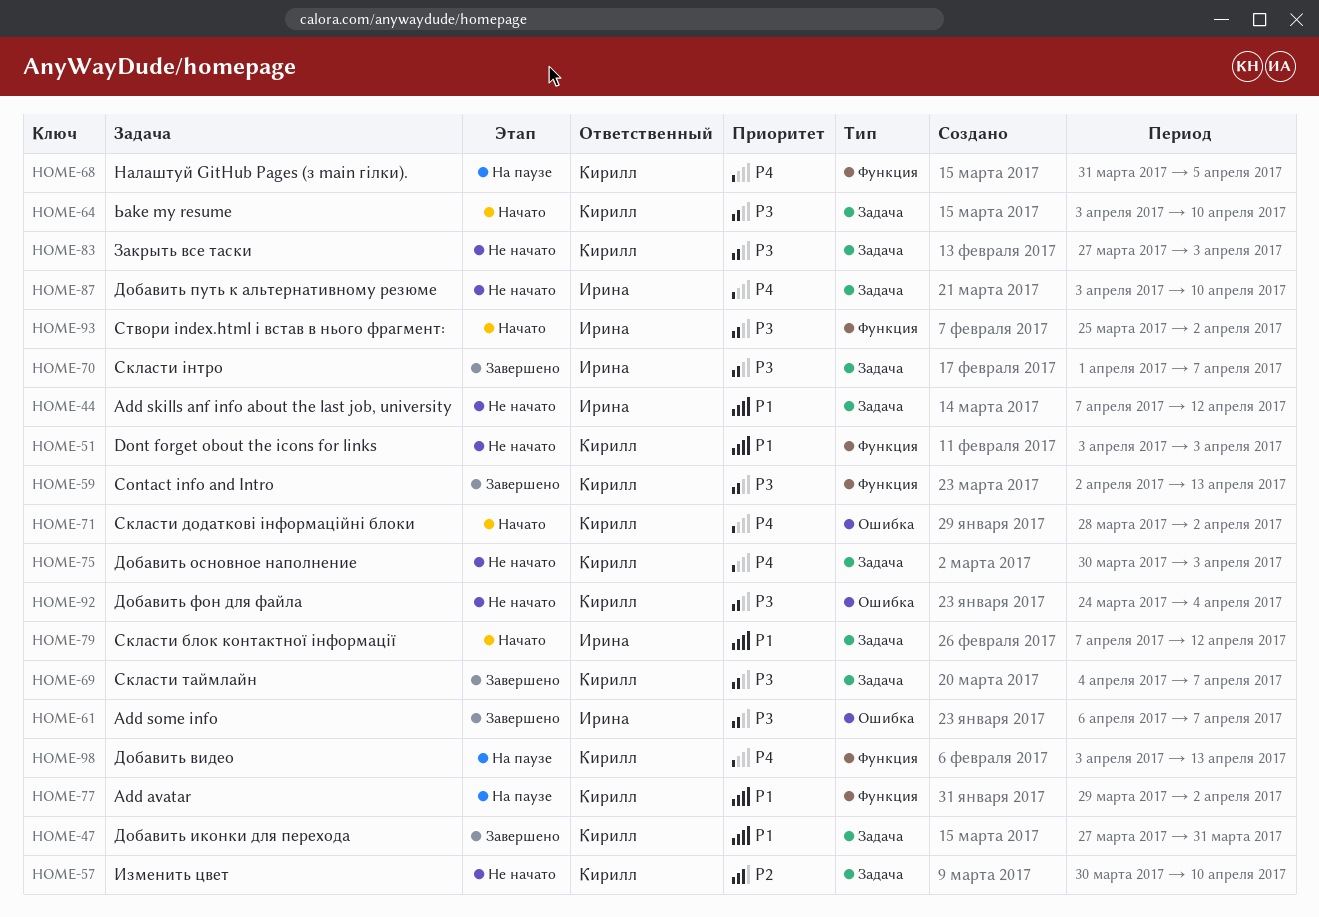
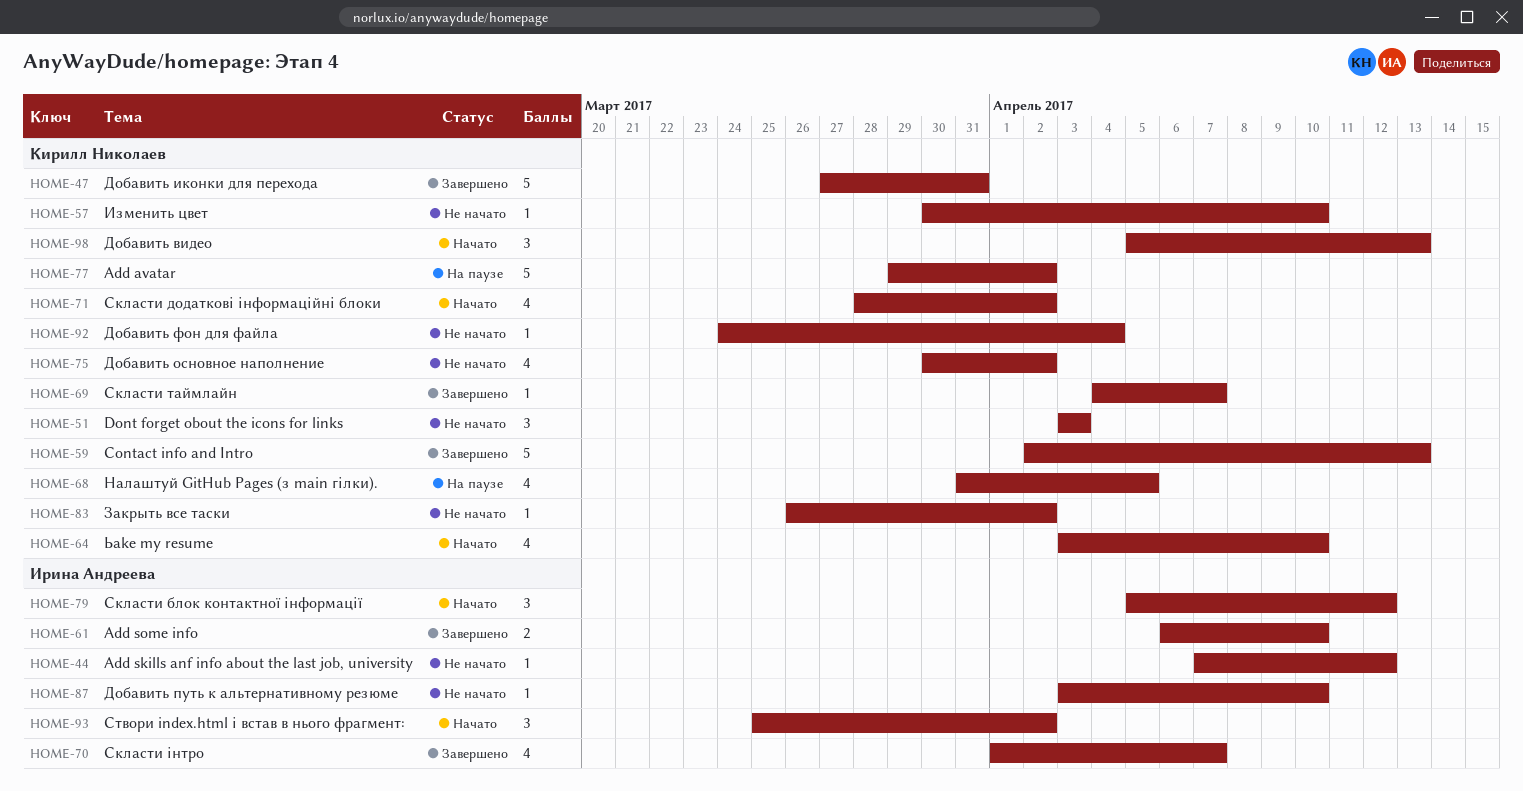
HOME-61, due: Apr 7 -> Apr 10
HOME-75, due: Apr 3 -> Apr 2
HOME-79, start: Apr 7 -> Apr 5
HOME-83, start: Mar 27 -> Mar 26
HOME-83, due: Apr 3 -> Apr 2
HOME-98, status: На паузе -> Начато
HOME-98, start: Apr 3 -> Apr 5

